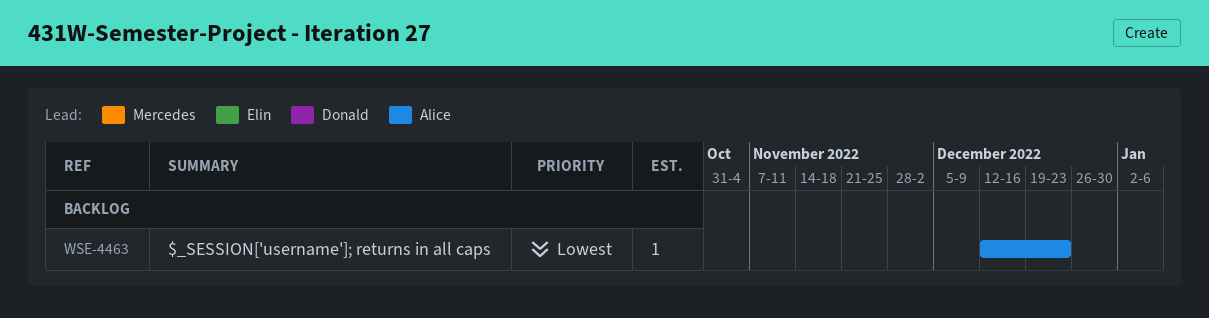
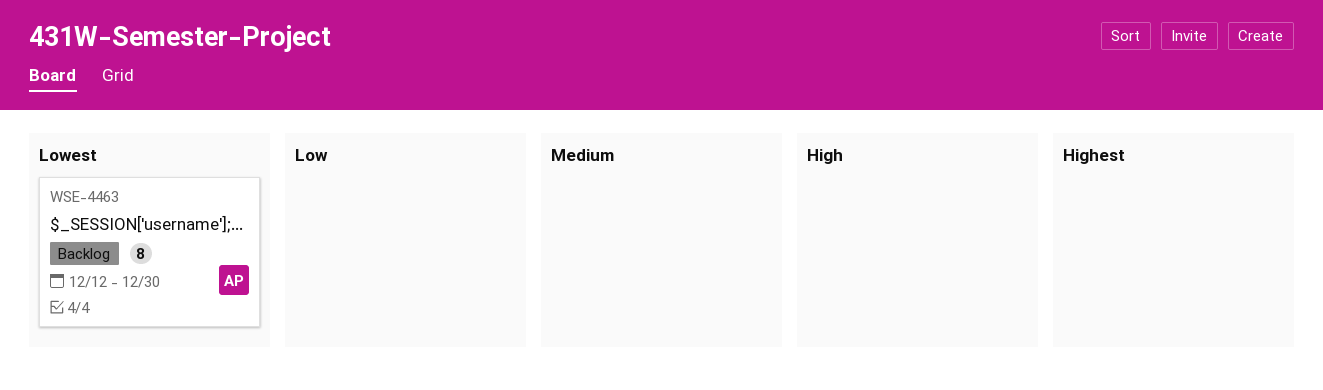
WSE-4463, estimate: 1 -> 8
WSE-4463, due: Dec 23 -> Dec 30

